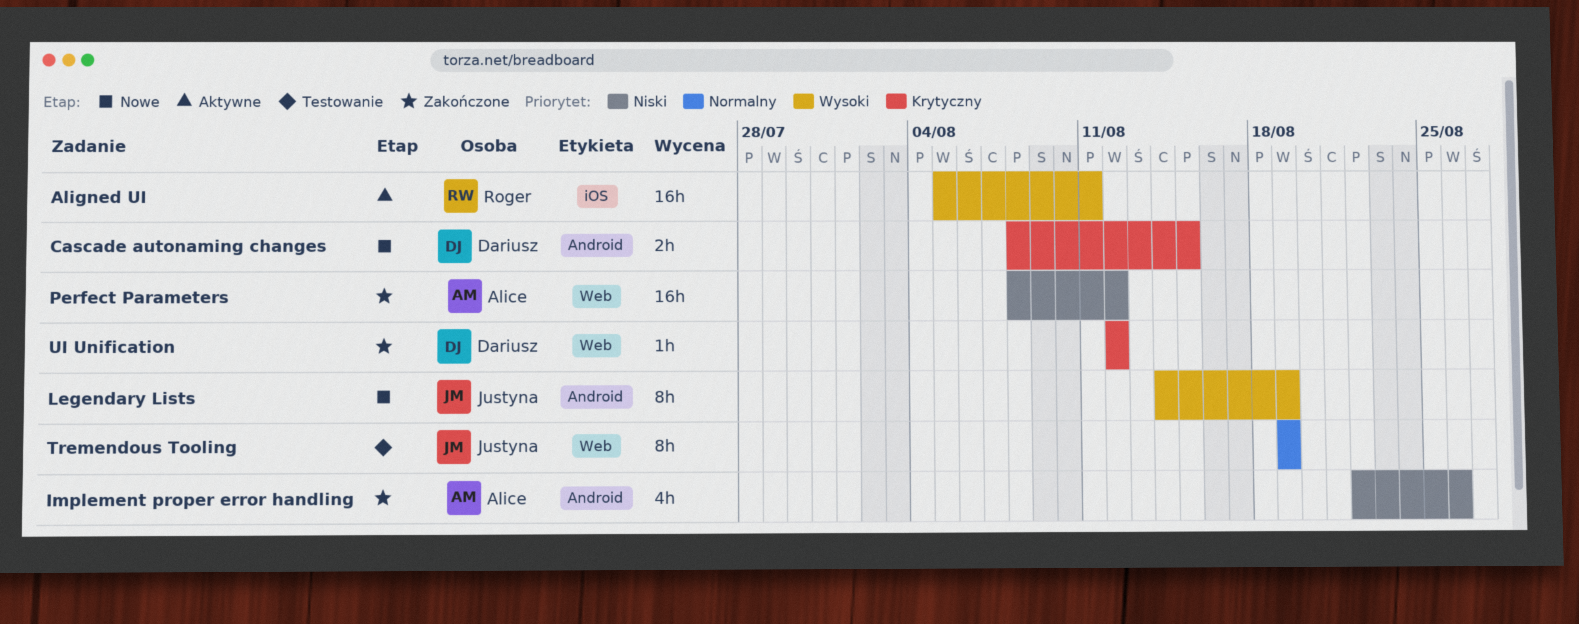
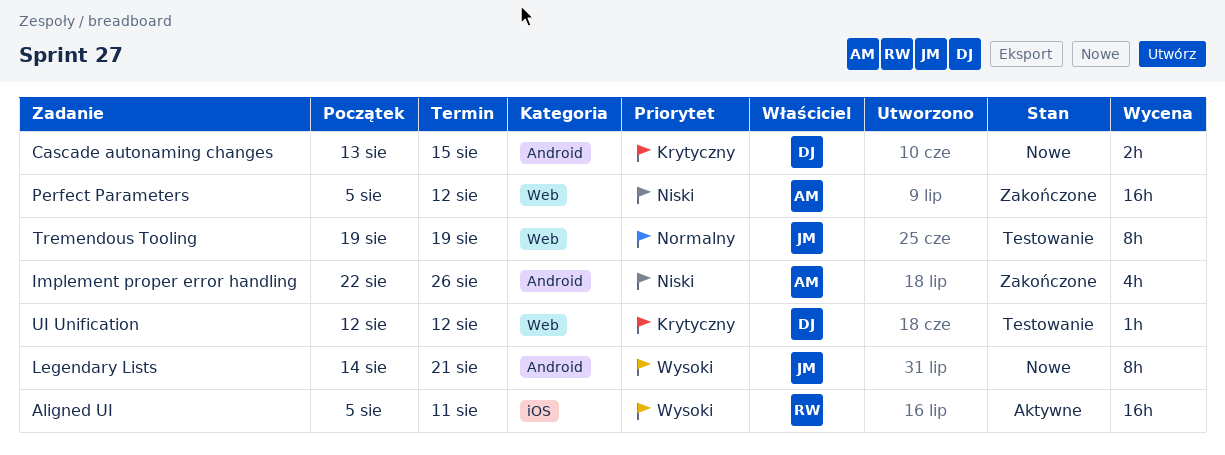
Cascade autonaming changes, start: Aug 8 -> Aug 13
Legendary Lists, due: Aug 19 -> Aug 21
Perfect Parameters, start: Aug 8 -> Aug 5
UI Unification, status: Zakończone -> Testowanie

